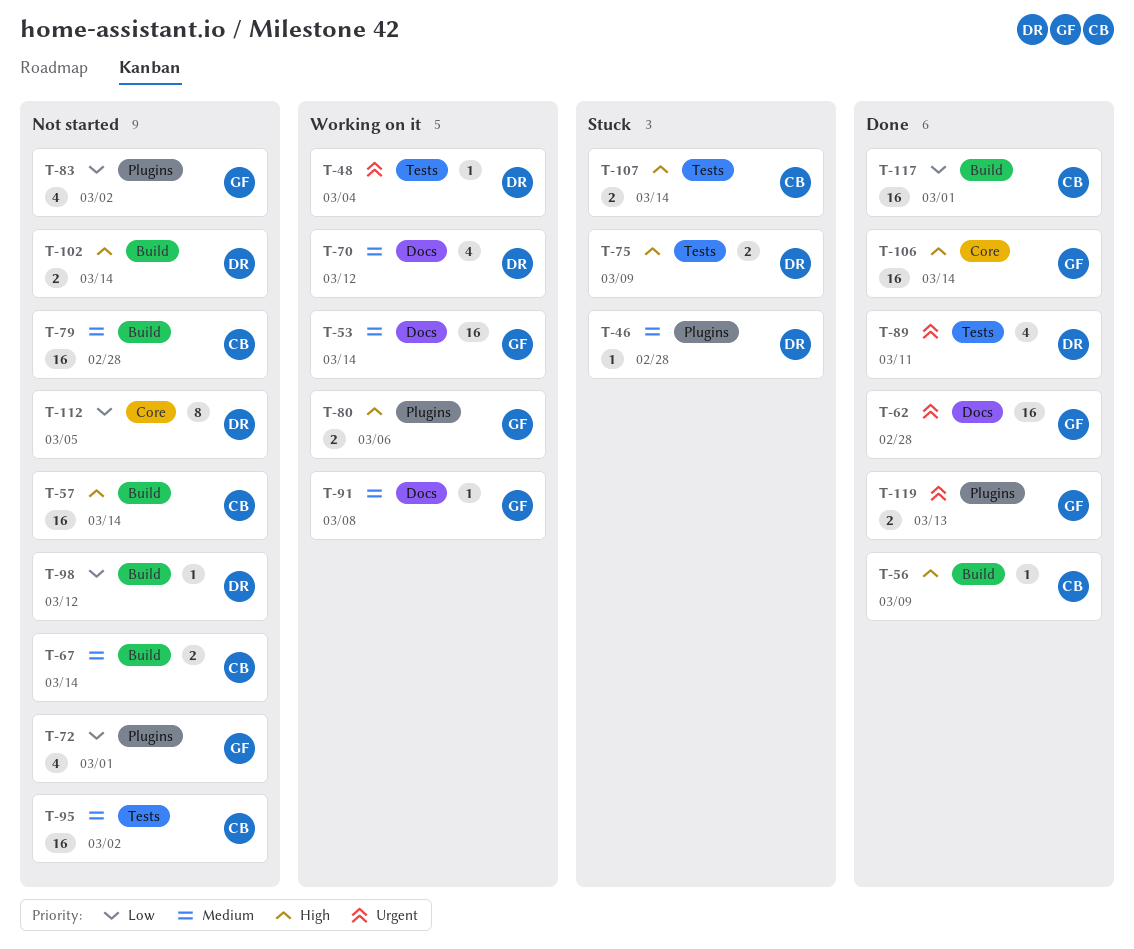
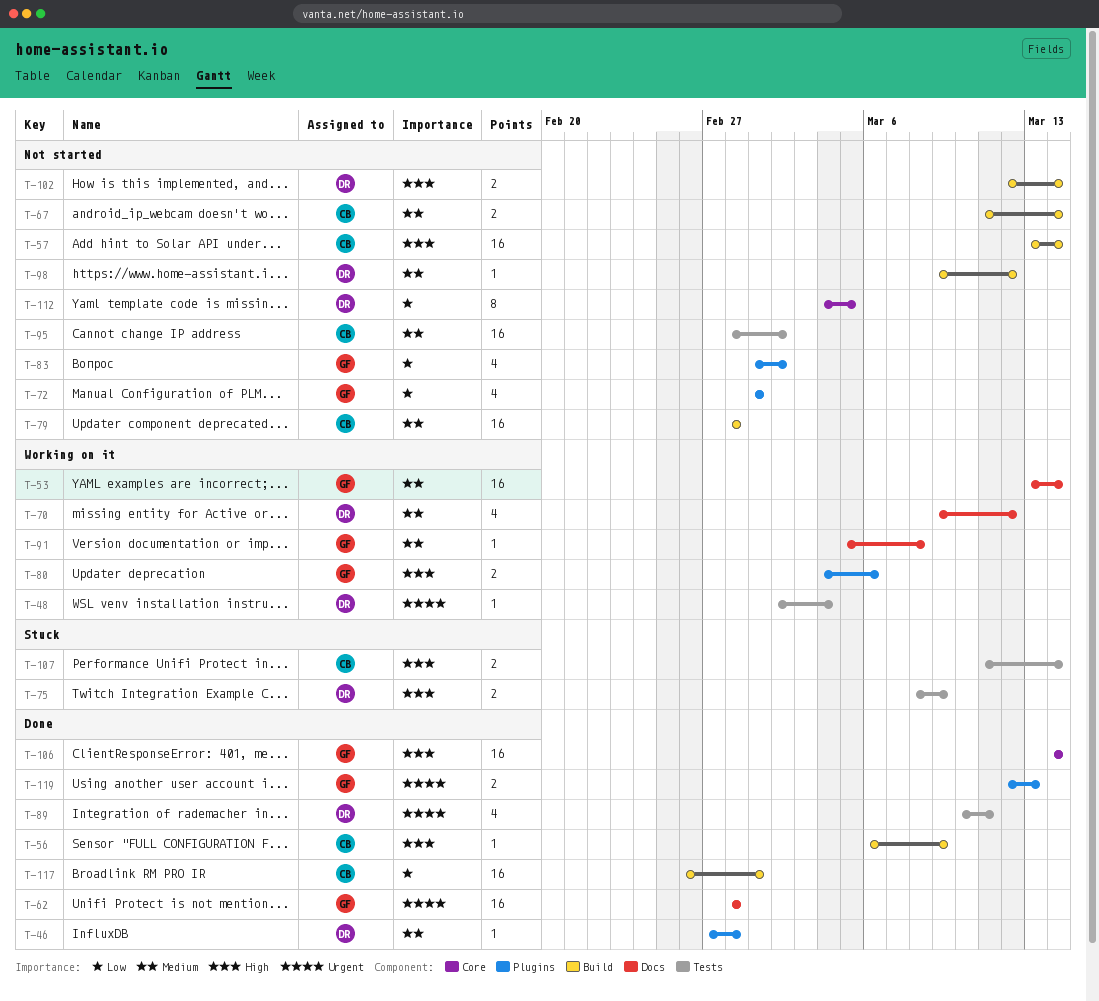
T-46, status: Stuck -> Done
T-98, priority: Low -> Medium

